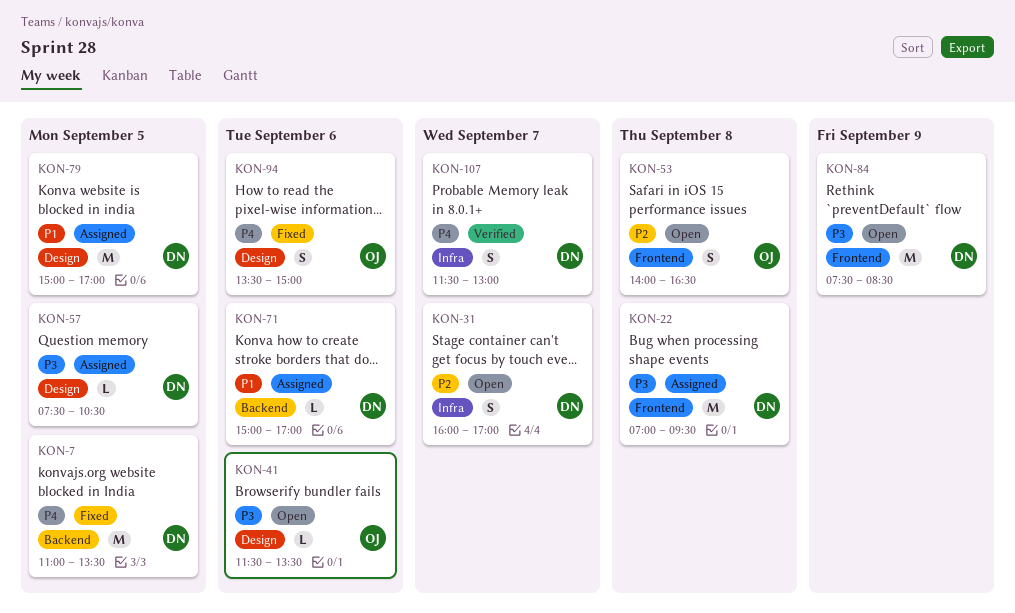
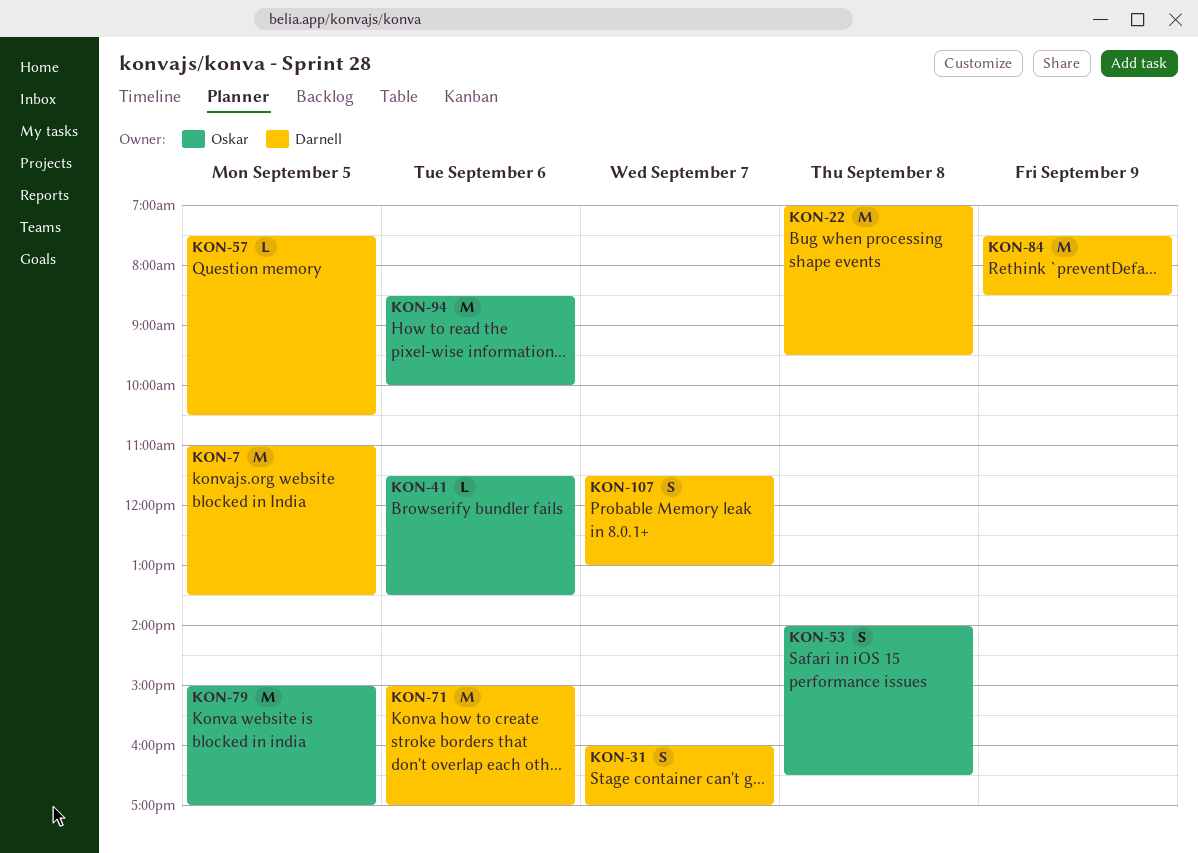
KON-71, estimate: L -> M
KON-79, owner: Darnell -> Oskar
KON-94, estimate: S -> M
KON-94, begins: 13:30 -> 08:30
KON-94, ends: 15:00 -> 10:00

